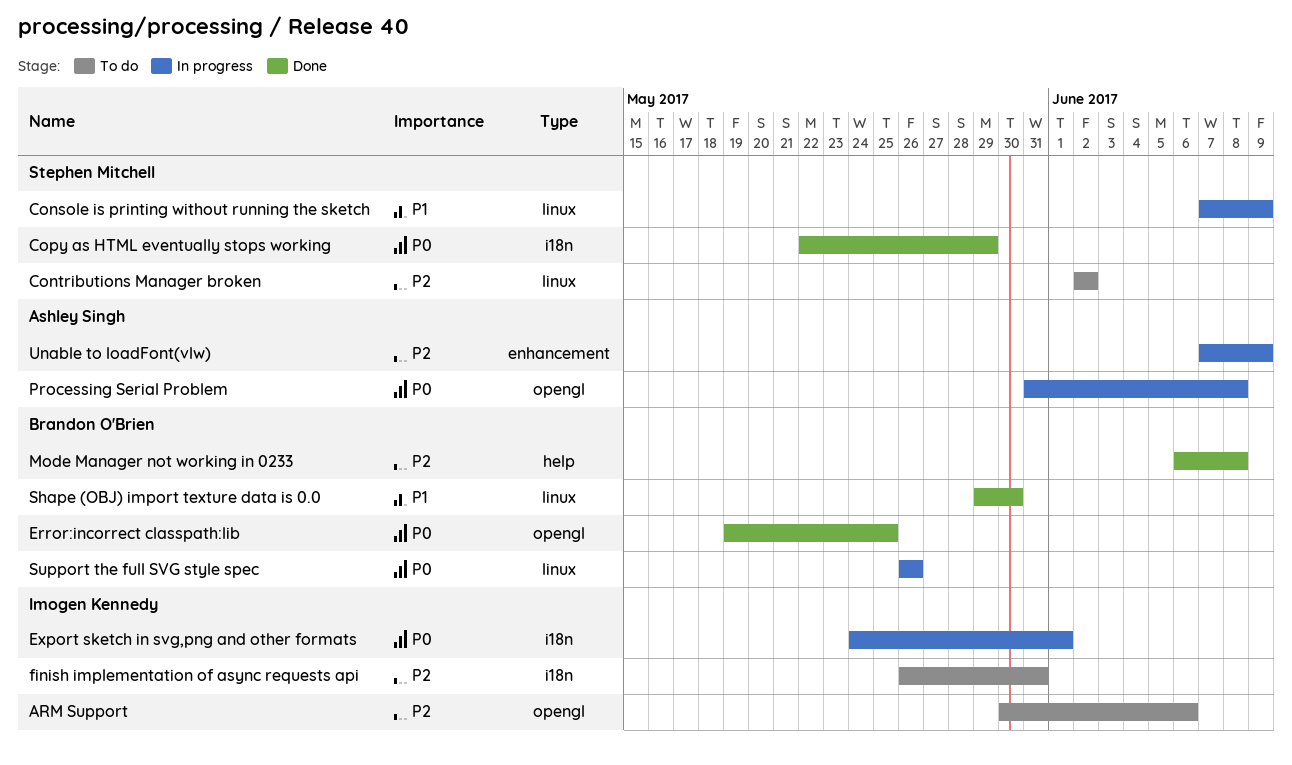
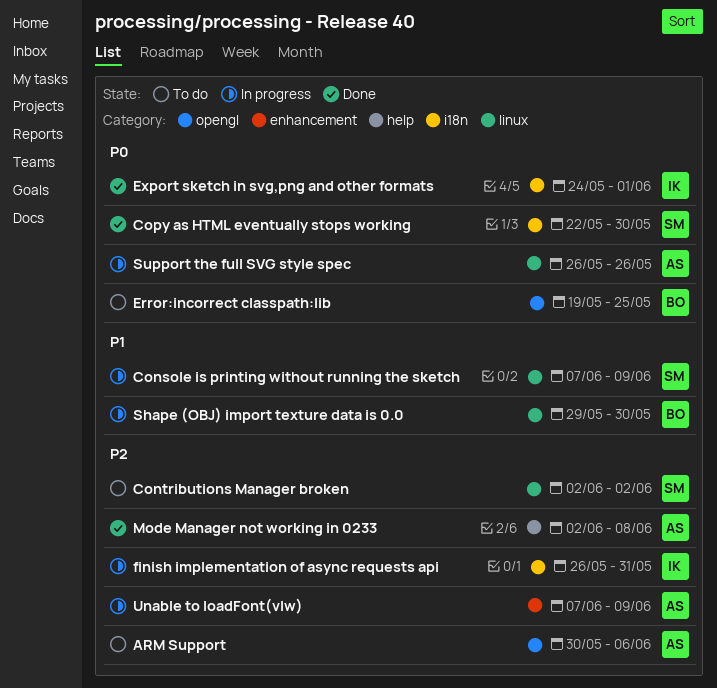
ARM Support, owner: Imogen Kennedy -> Ashley Singh
Copy as HTML eventually stops working, due: May 29 -> May 30
Error:incorrect classpath:lib, status: Done -> To do
Export sketch in svg,png and other formats, status: In progress -> Done
finish implementation of async requests api, status: To do -> In progress
Mode Manager not working in 0233, owner: Brandon O'Brien -> Ashley Singh
Mode Manager not working in 0233, start: Jun 6 -> Jun 2
Processing Serial Problem: present -> none
Shape (OBJ) import texture data is 0.0, status: Done -> In progress
Support the full SVG style spec, owner: Brandon O'Brien -> Ashley Singh

